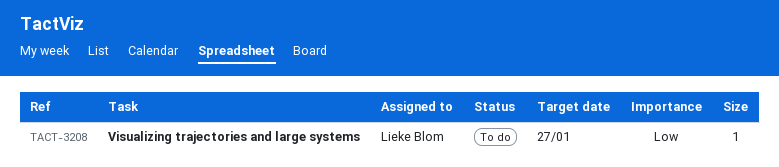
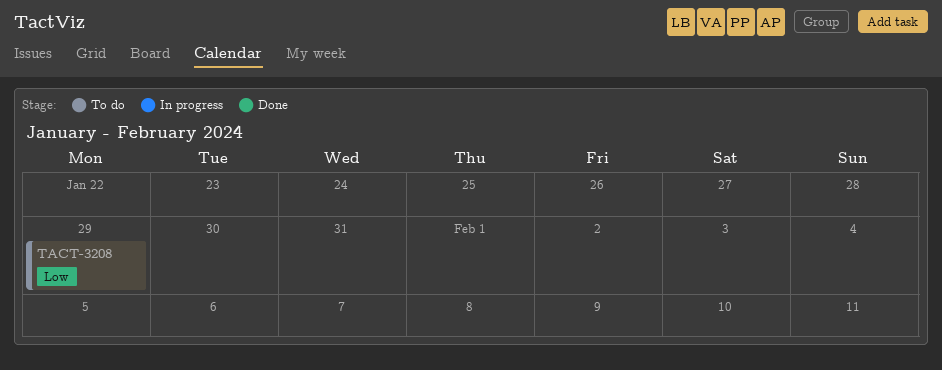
TACT-3208, due: Jan 27 -> Jan 29

